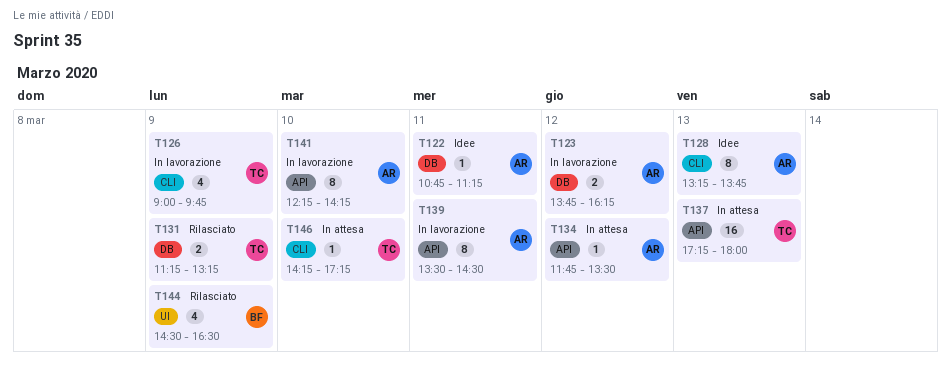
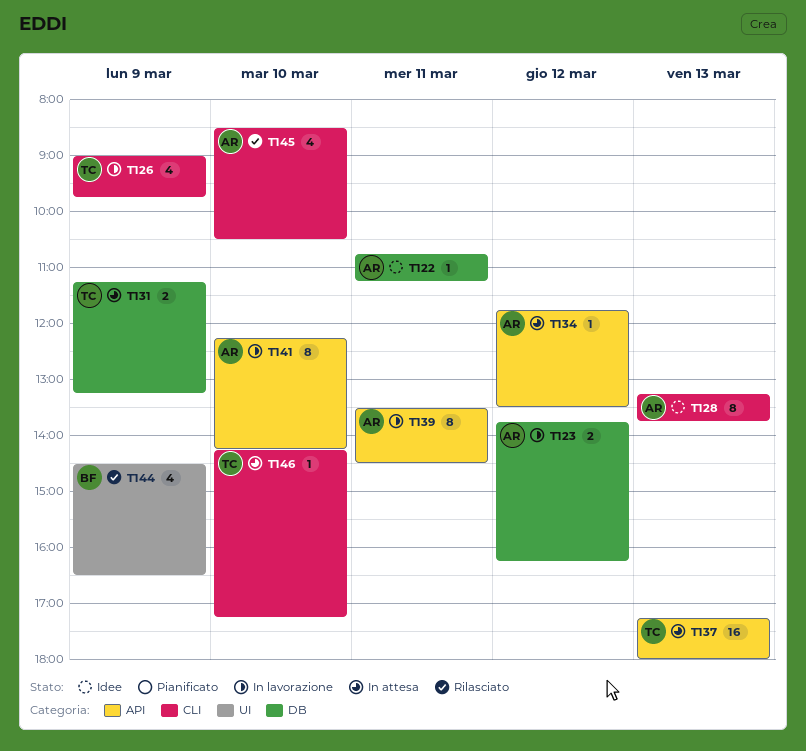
T131, status: Rilasciato -> In attesa
T145: none -> present

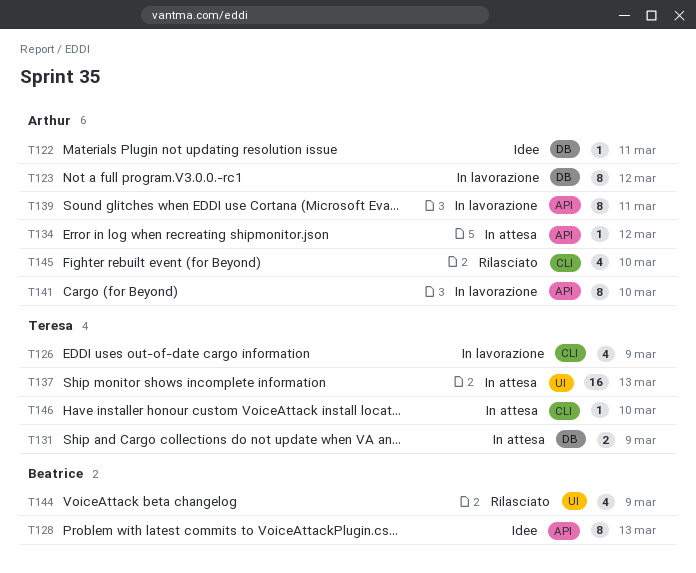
T123, estimate: 2 -> 8
T128, owner: Arthur -> Beatrice
T128, label: CLI -> API
T137, label: API -> UI

